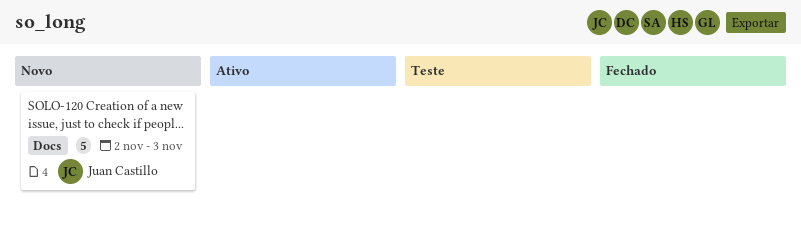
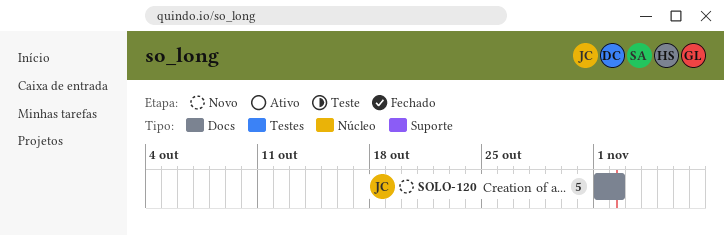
SOLO-120, start: Nov 2 -> Nov 1
SOLO-120, due: Nov 3 -> Nov 2

